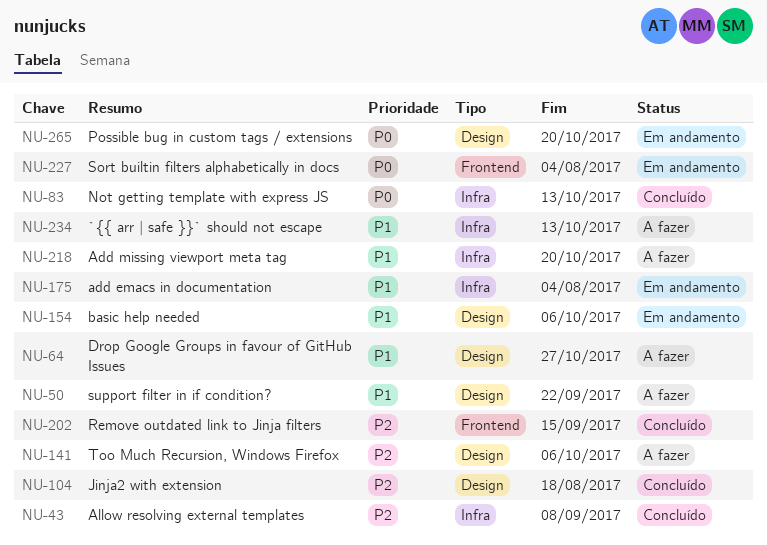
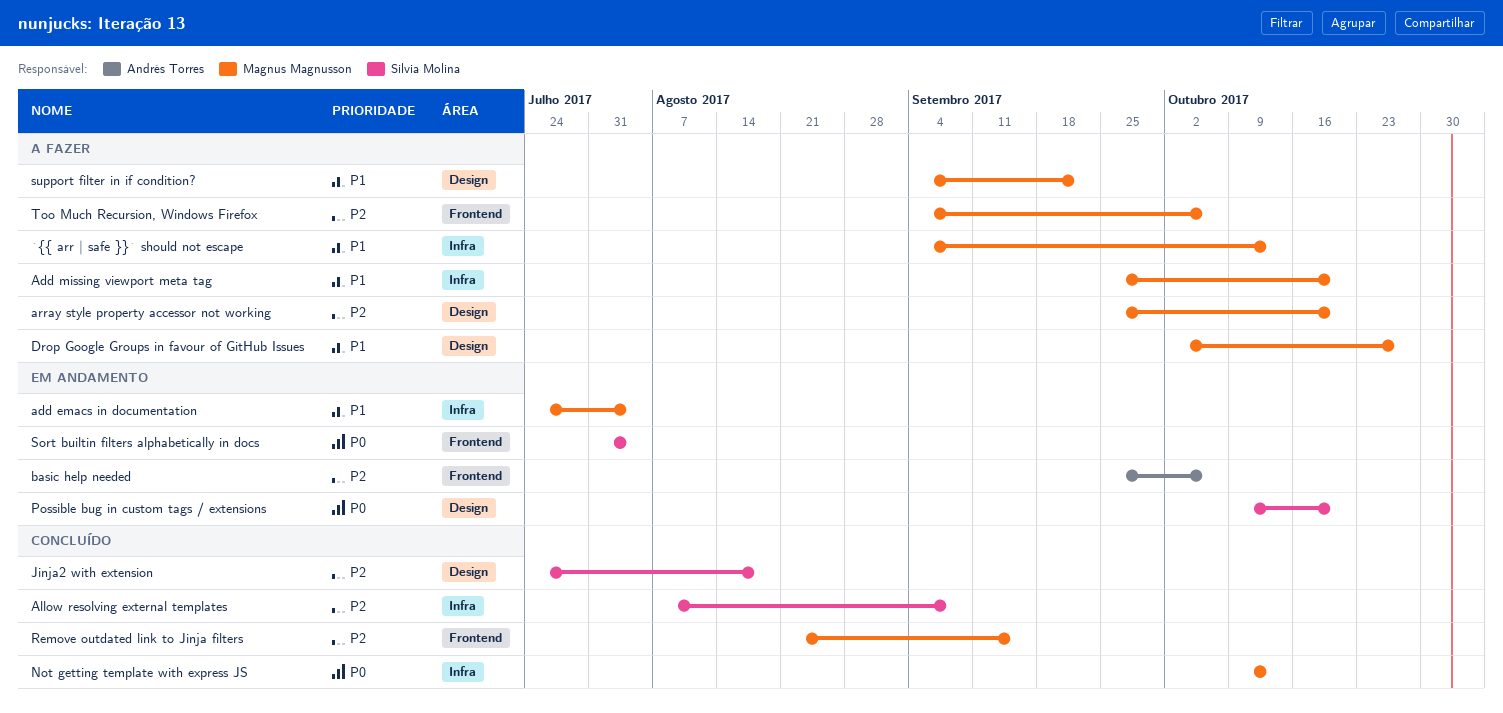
array style property accessor not working: none -> present
basic help needed, priority: P1 -> P2
basic help needed, label: Design -> Frontend
Too Much Recursion, Windows Firefox, label: Design -> Frontend

